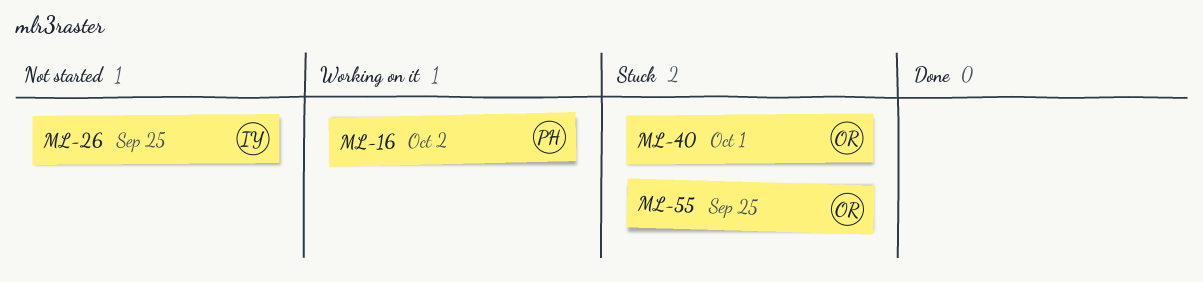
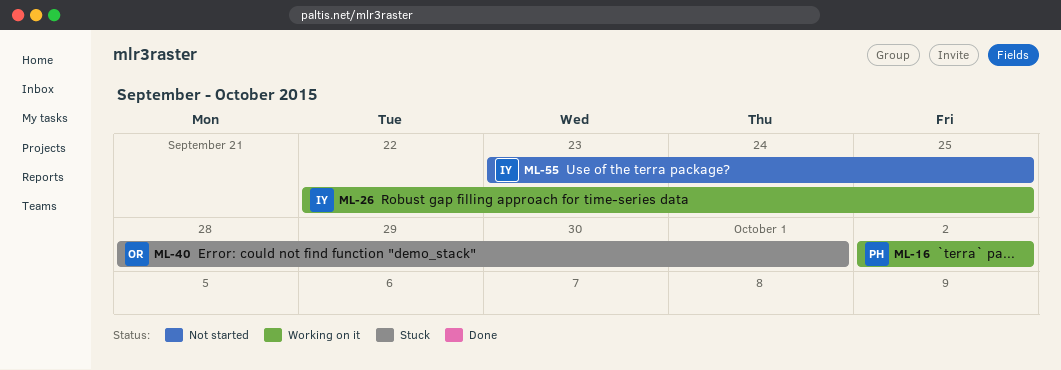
ML-26, status: Not started -> Working on it
ML-55, status: Stuck -> Not started
ML-55, owner: OR -> IY

